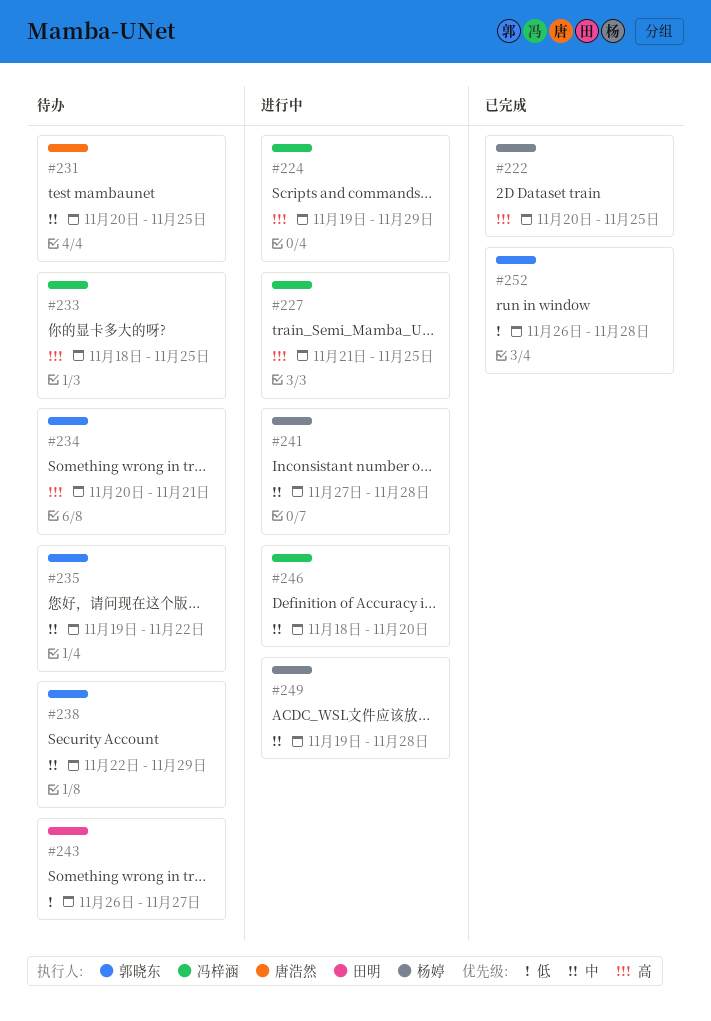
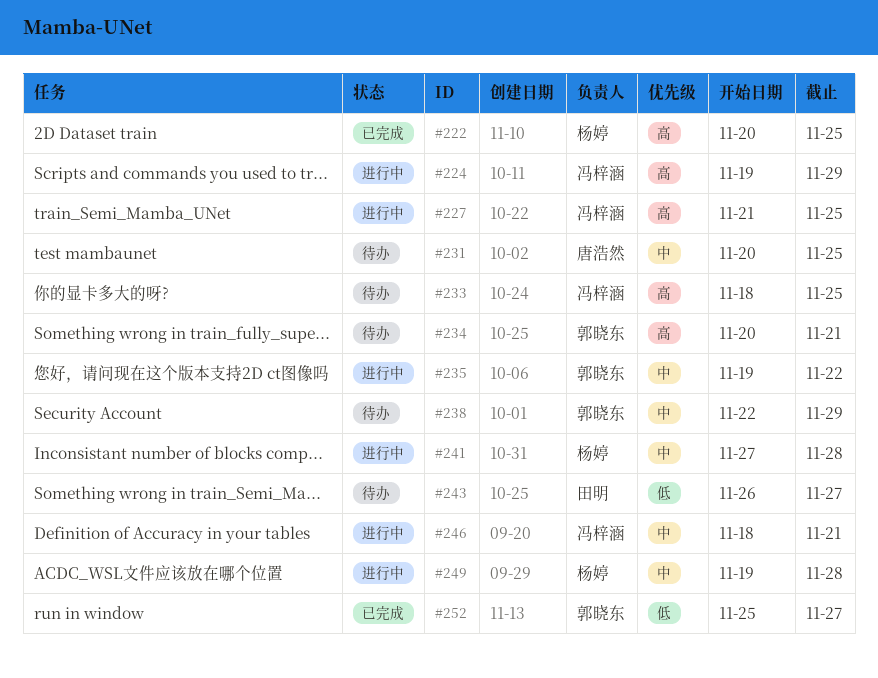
#235, status: 待办 -> 进行中
#246, due: Nov 20 -> Nov 21
#252, start: Nov 26 -> Nov 25
#252, due: Nov 28 -> Nov 27

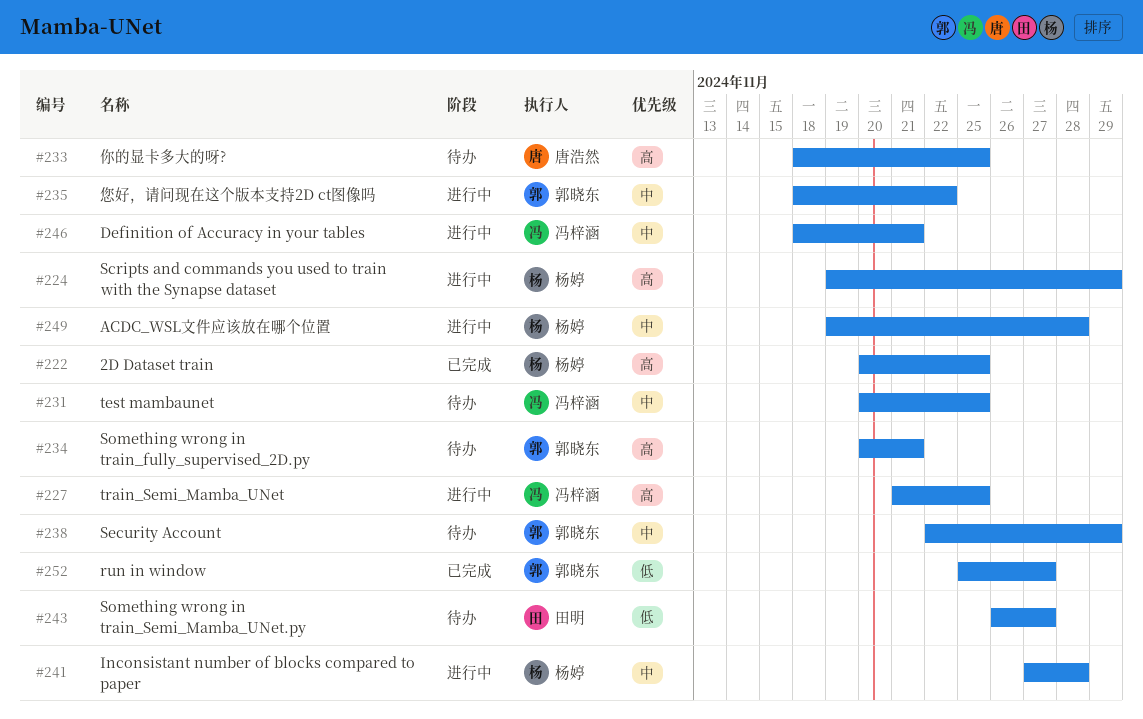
#224, owner: 冯梓涵 -> 杨婷
#231, owner: 唐浩然 -> 冯梓涵
#233, owner: 冯梓涵 -> 唐浩然
#235, start: Nov 19 -> Nov 18

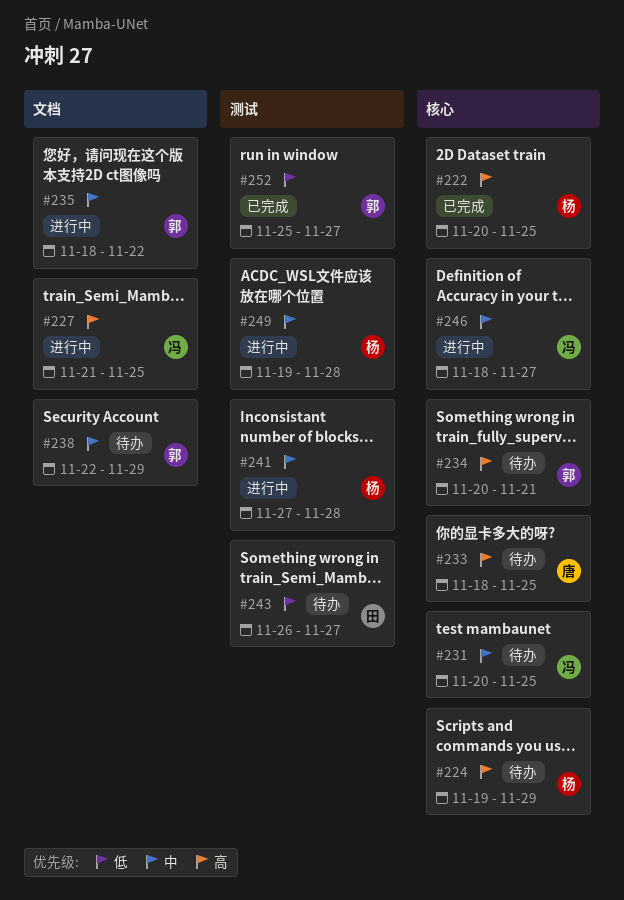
#224, status: 进行中 -> 待办
#246, due: Nov 21 -> Nov 27

